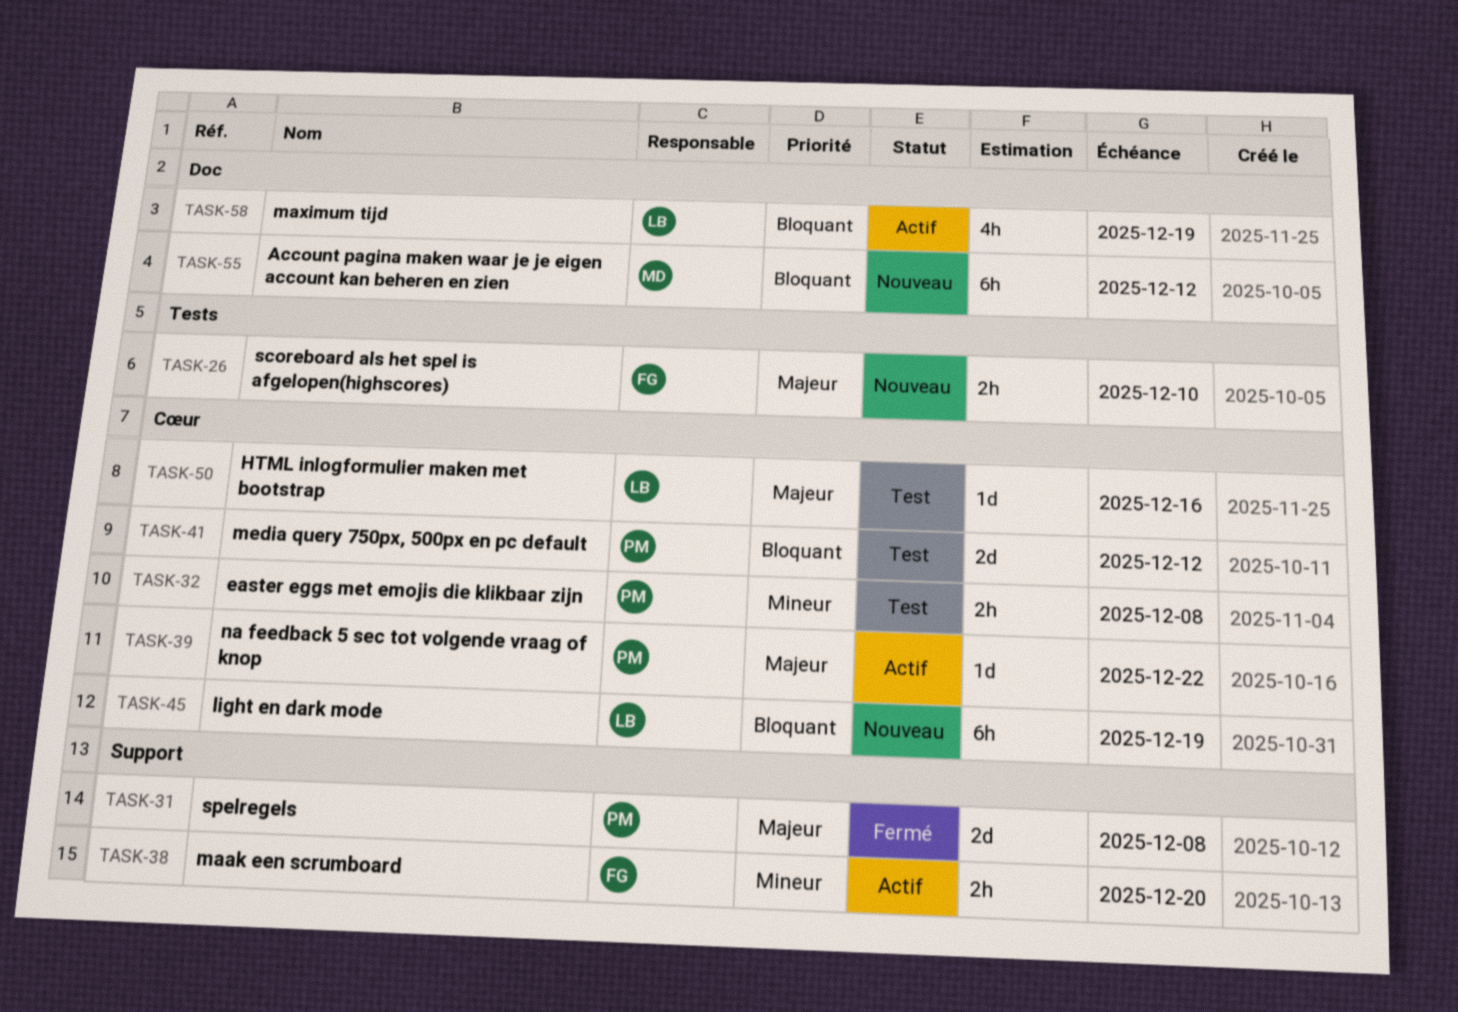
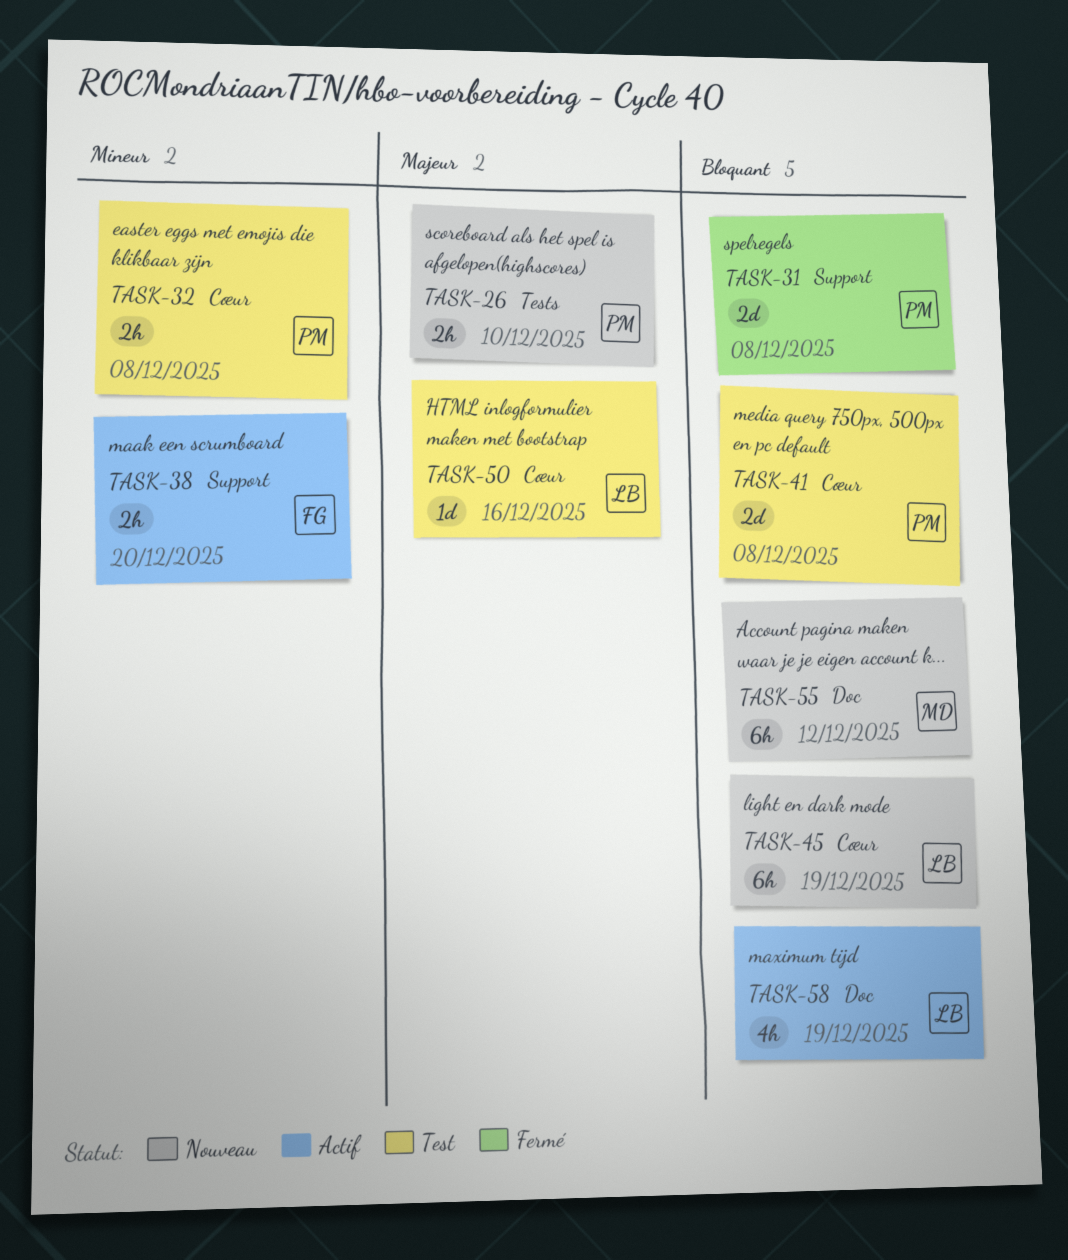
TASK-26, owner: FG -> PM
TASK-31, priority: Majeur -> Bloquant
TASK-39: present -> none
TASK-41, due: Dec 12 -> Dec 8

